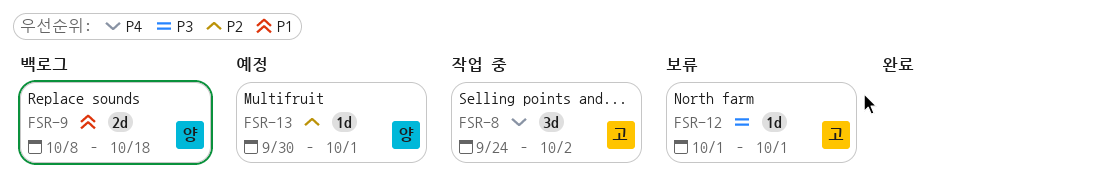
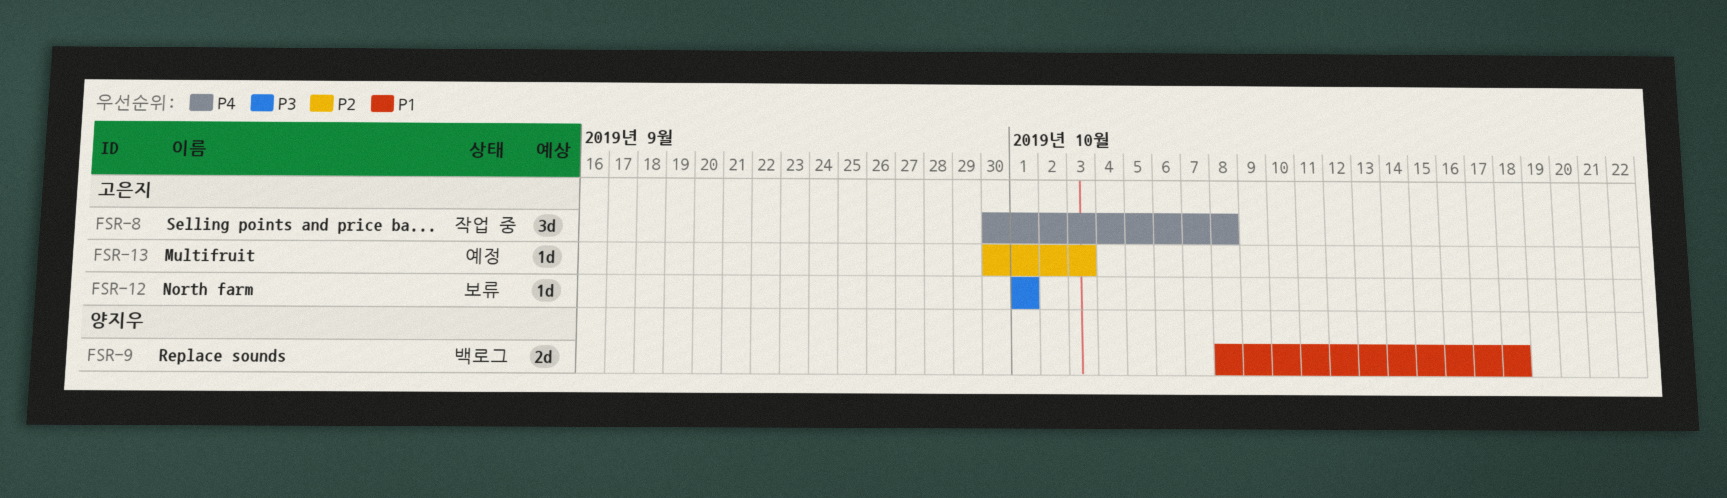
FSR-8, start: Sep 24 -> Sep 30
FSR-8, due: Oct 2 -> Oct 8
FSR-13, owner: 양지우 -> 고은지
FSR-13, due: Oct 1 -> Oct 3

